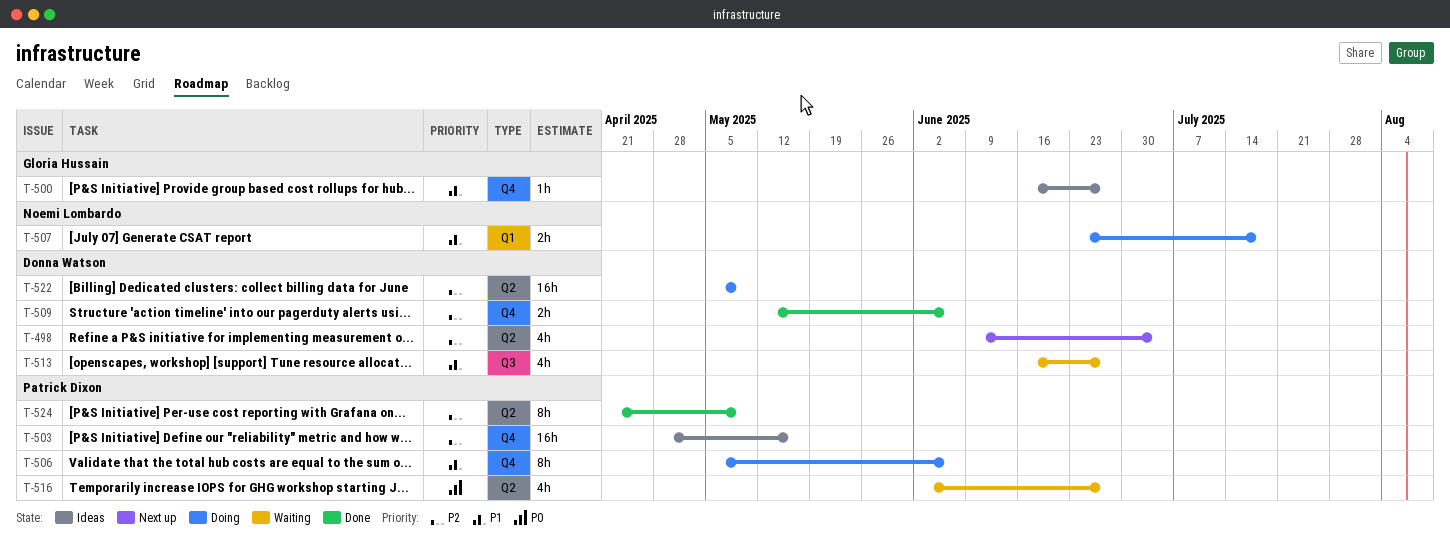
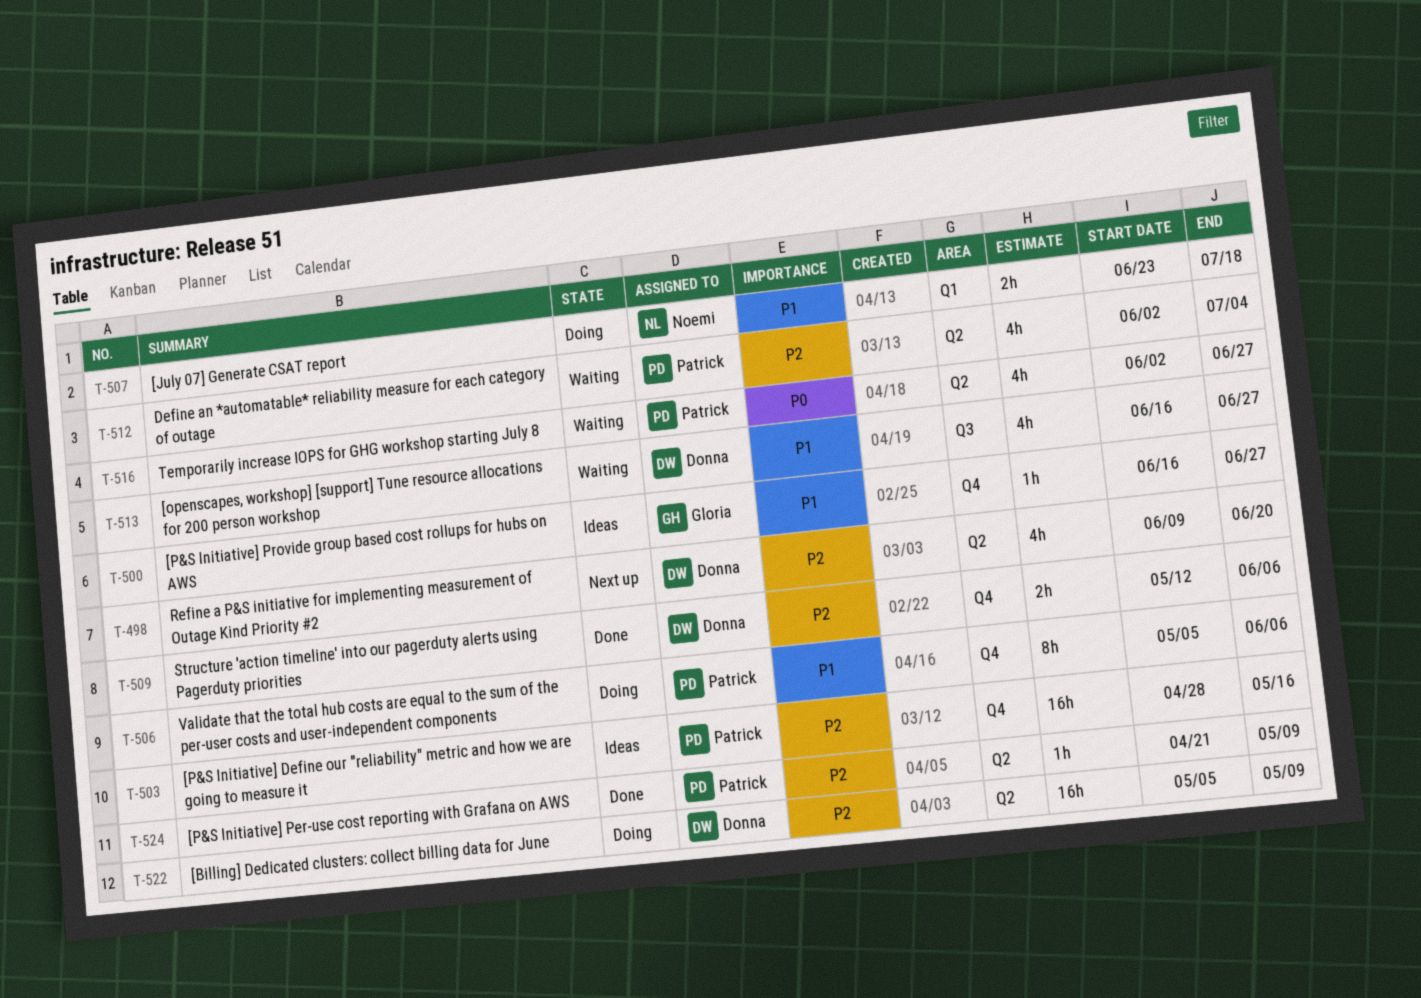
T-498, due: Jul 4 -> Jun 20
T-512: none -> present
T-524, estimate: 8h -> 1h

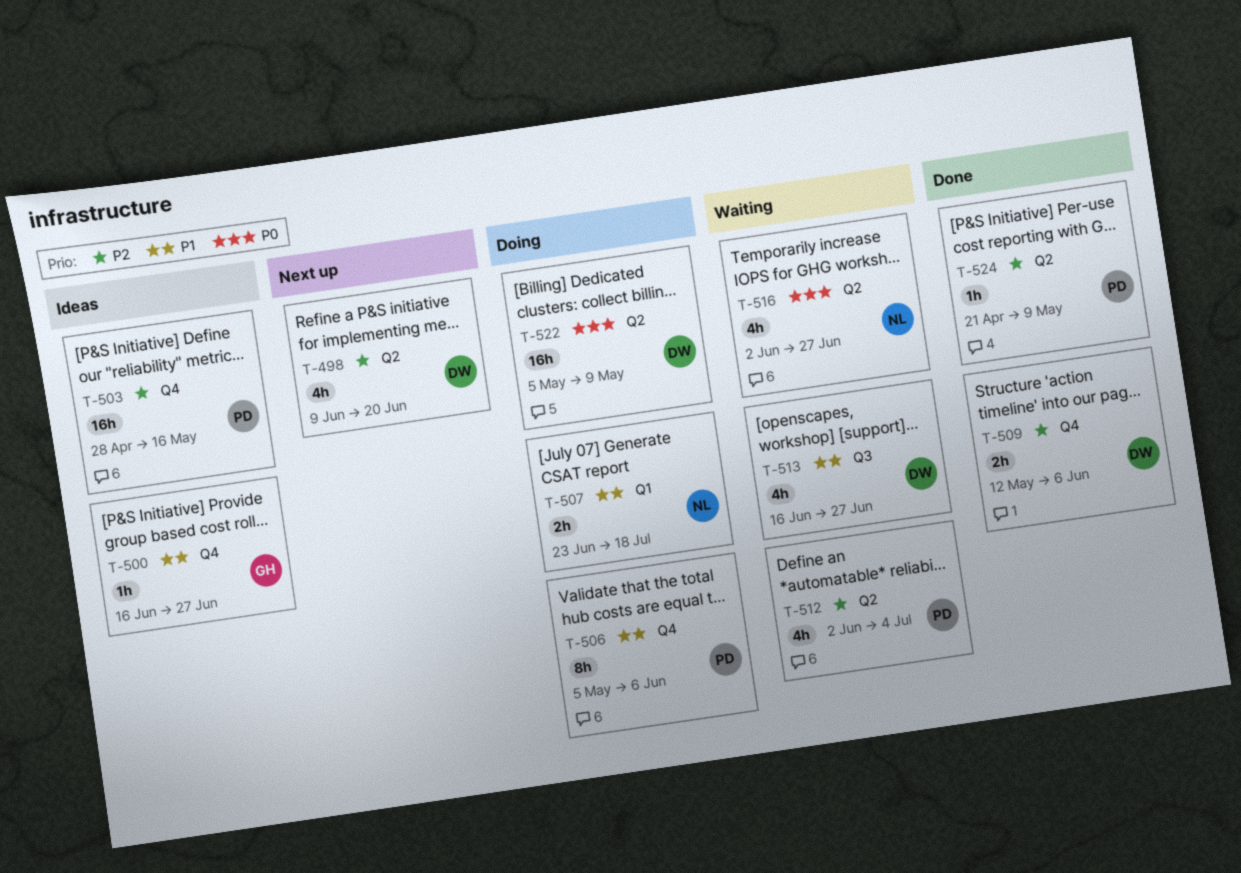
T-516, owner: Patrick -> Noemi
T-522, priority: P2 -> P0

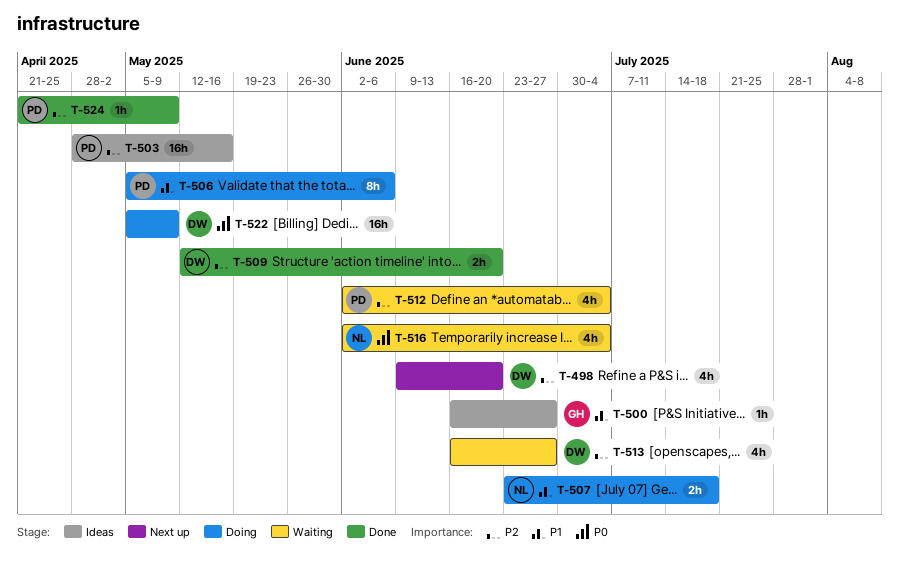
T-509, due: Jun 6 -> Jun 20
T-513, priority: P1 -> P2
T-516, due: Jun 27 -> Jul 4

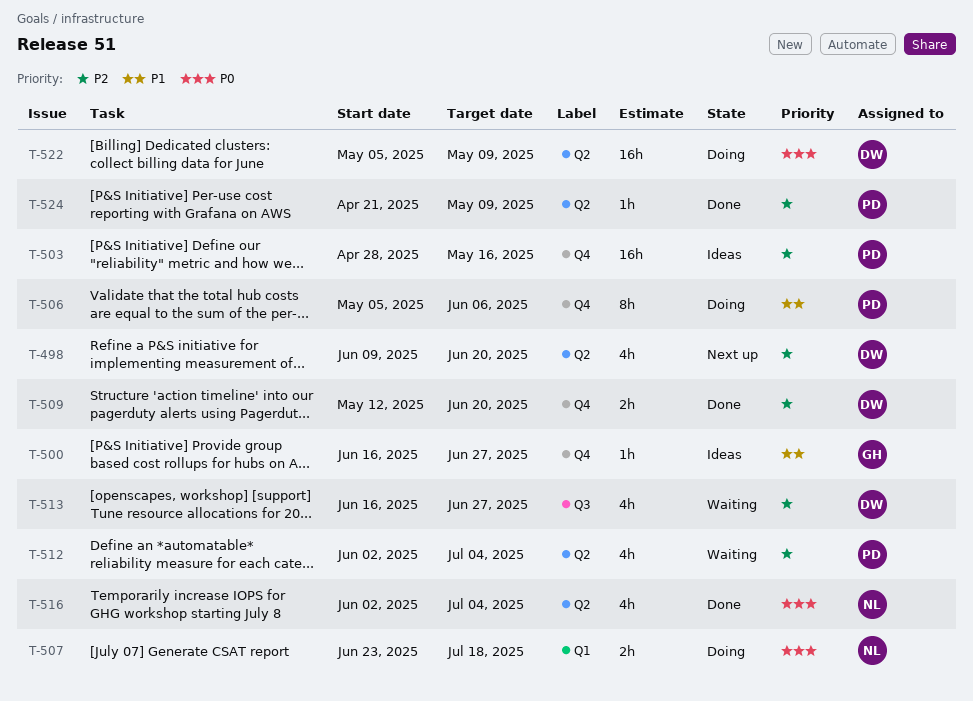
T-507, priority: P1 -> P0
T-516, status: Waiting -> Done

